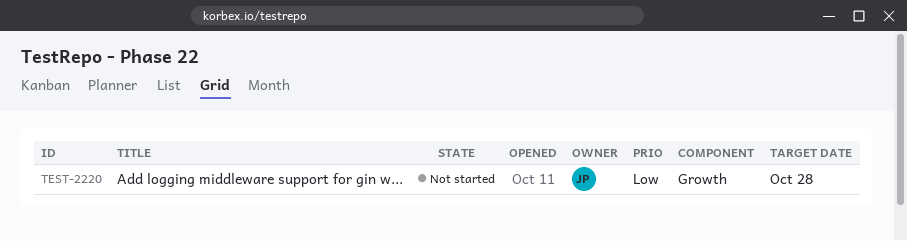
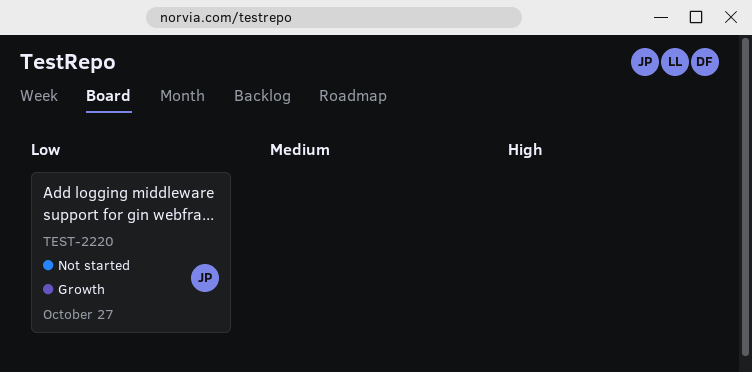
TEST-2220, due: Oct 28 -> Oct 27

